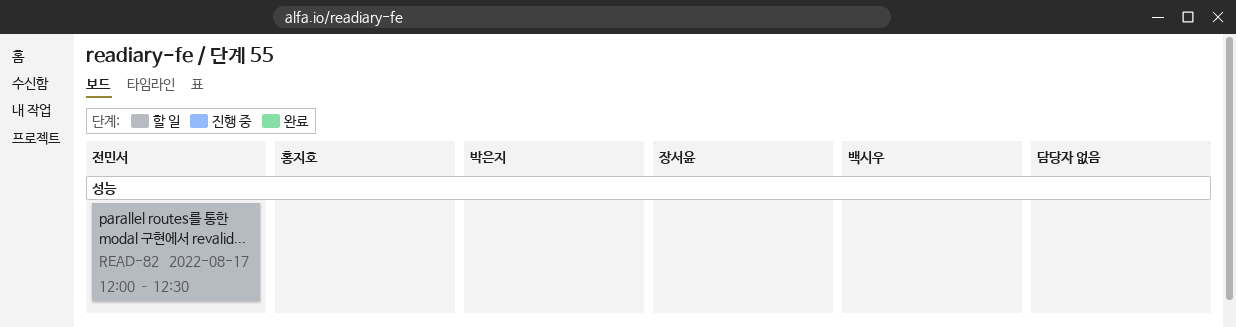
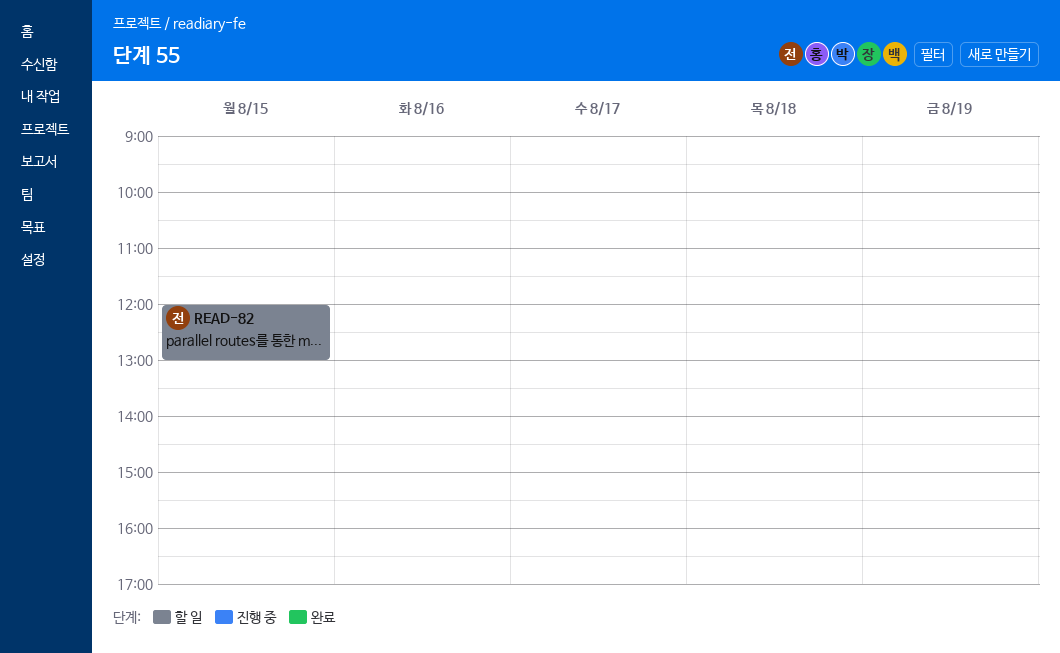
READ-82, day: Aug 17 -> Aug 15
READ-82, ends: 12:30 -> 13:00

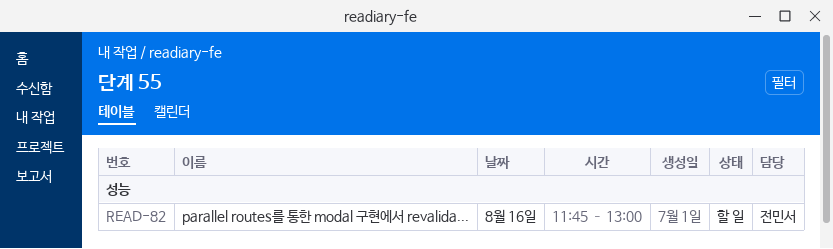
READ-82, day: Aug 15 -> Aug 16
READ-82, begins: 12:00 -> 11:45

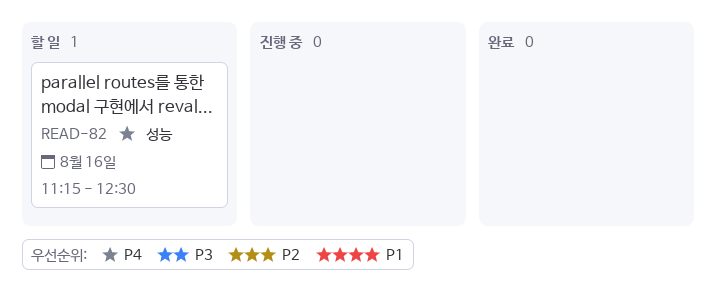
READ-82, begins: 11:45 -> 11:15
READ-82, ends: 13:00 -> 12:30

